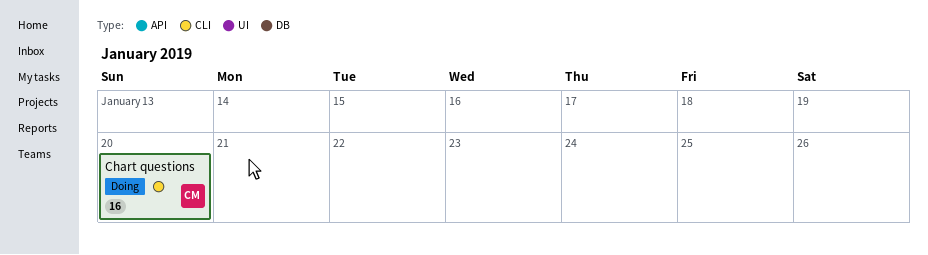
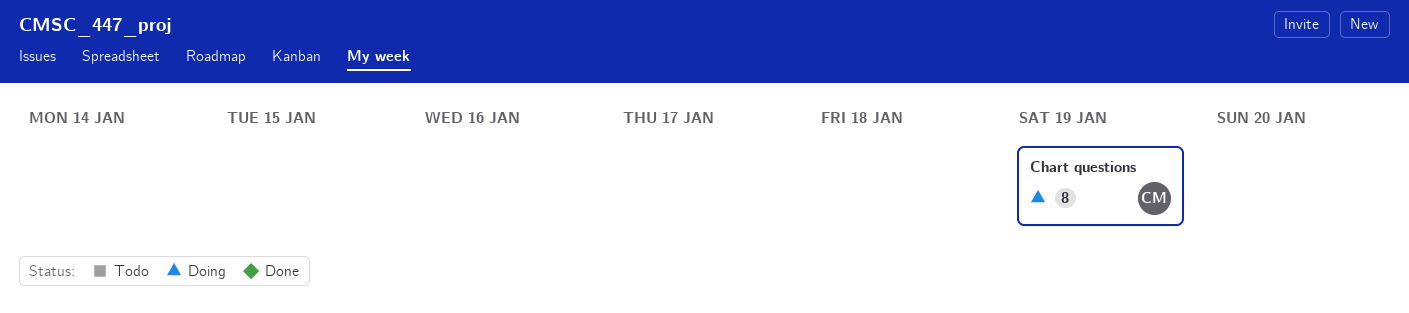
Chart questions, estimate: 16 -> 8
Chart questions, due: Jan 20 -> Jan 19

